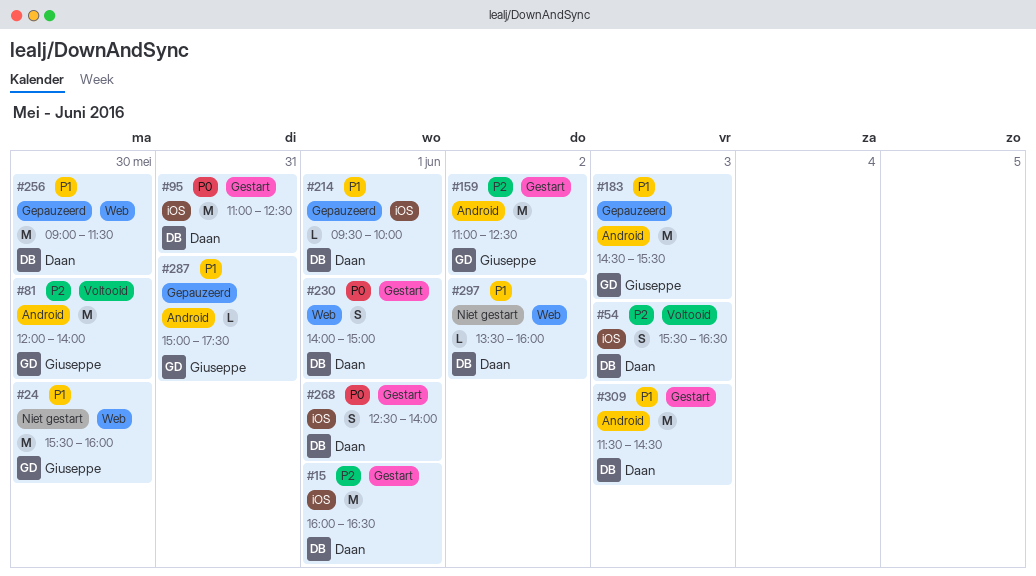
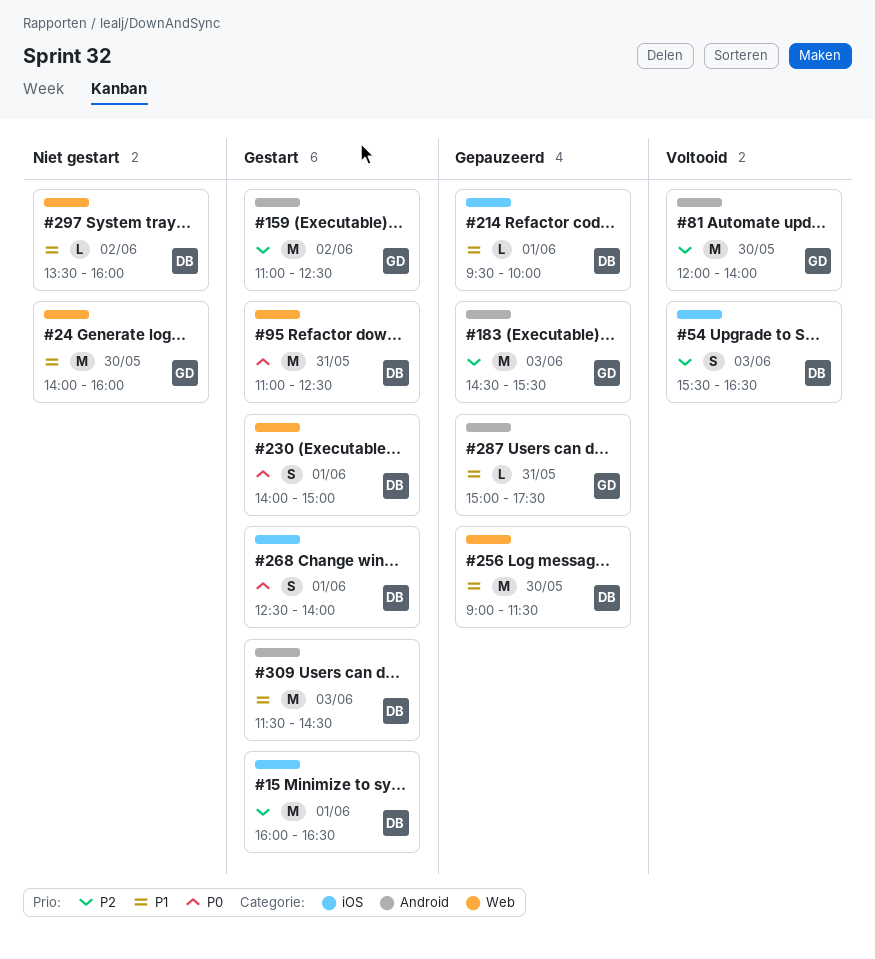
#24, begins: 15:30 -> 14:00
#95, label: iOS -> Web
#183, priority: P1 -> P2

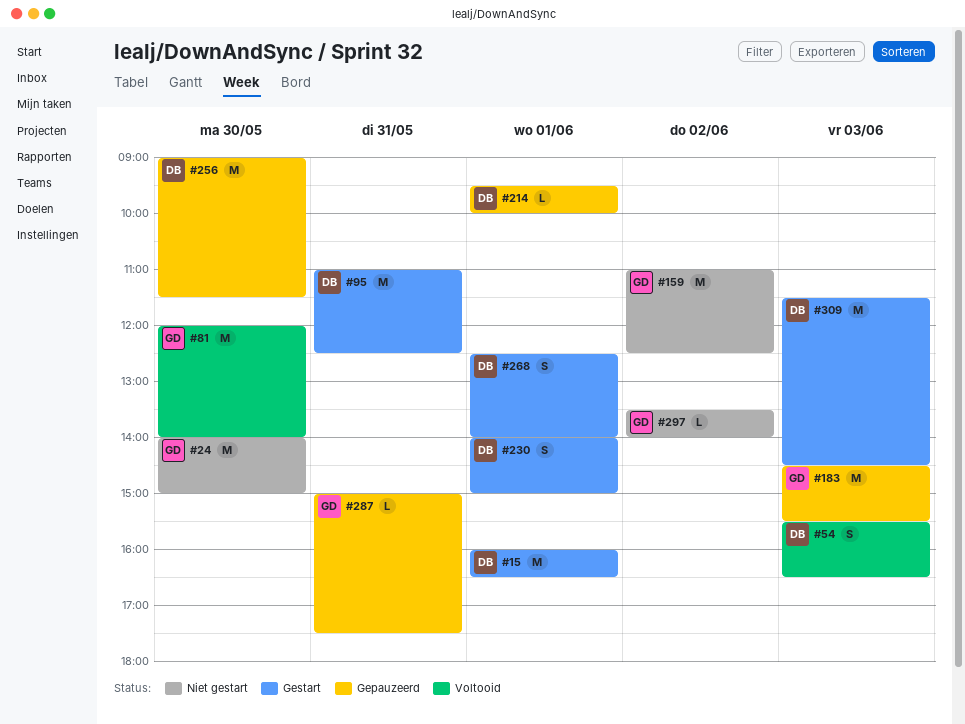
#24, ends: 16:00 -> 15:00
#159, status: Gestart -> Niet gestart
#297, owner: DB -> GD
#297, ends: 16:00 -> 14:00

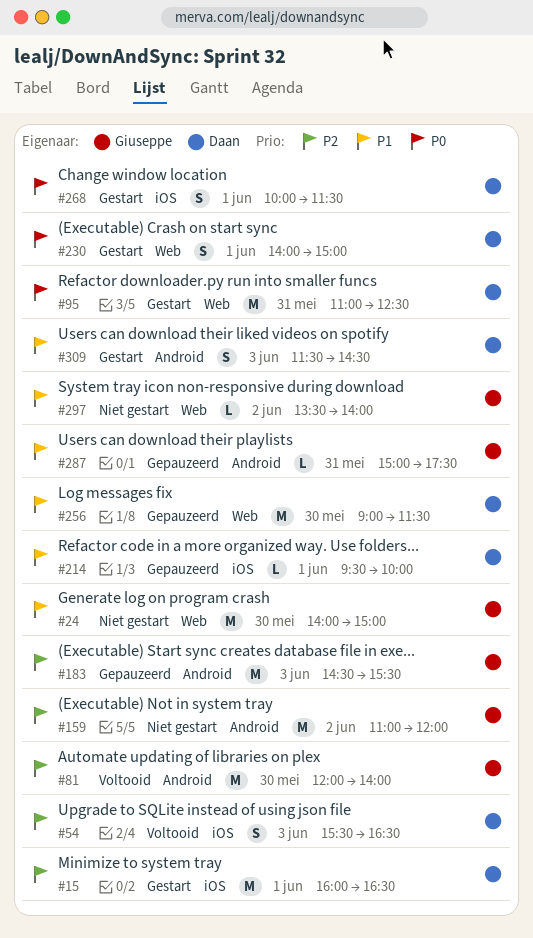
#159, ends: 12:30 -> 12:00
#268, begins: 12:30 -> 10:00
#268, ends: 14:00 -> 11:30
#309, estimate: M -> S

